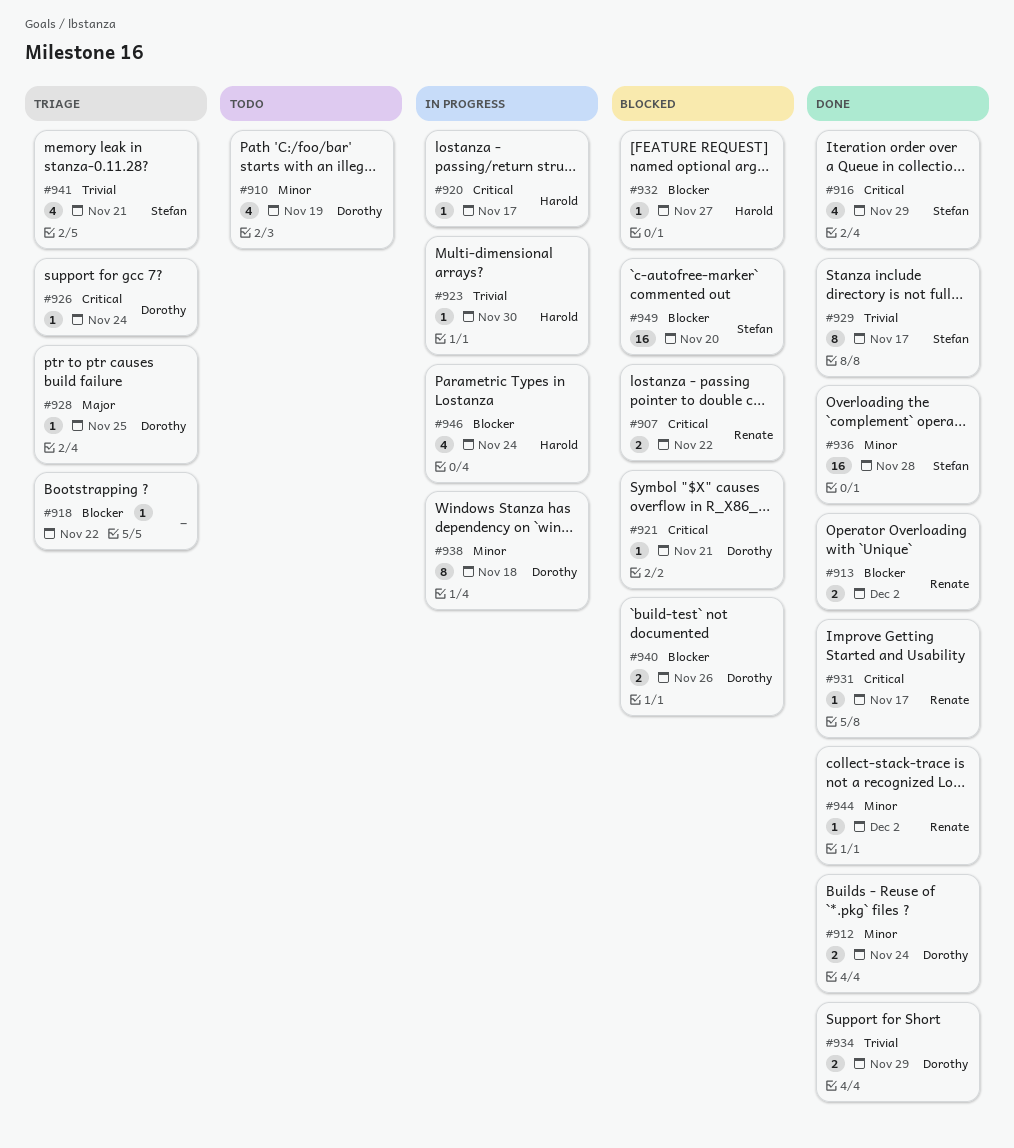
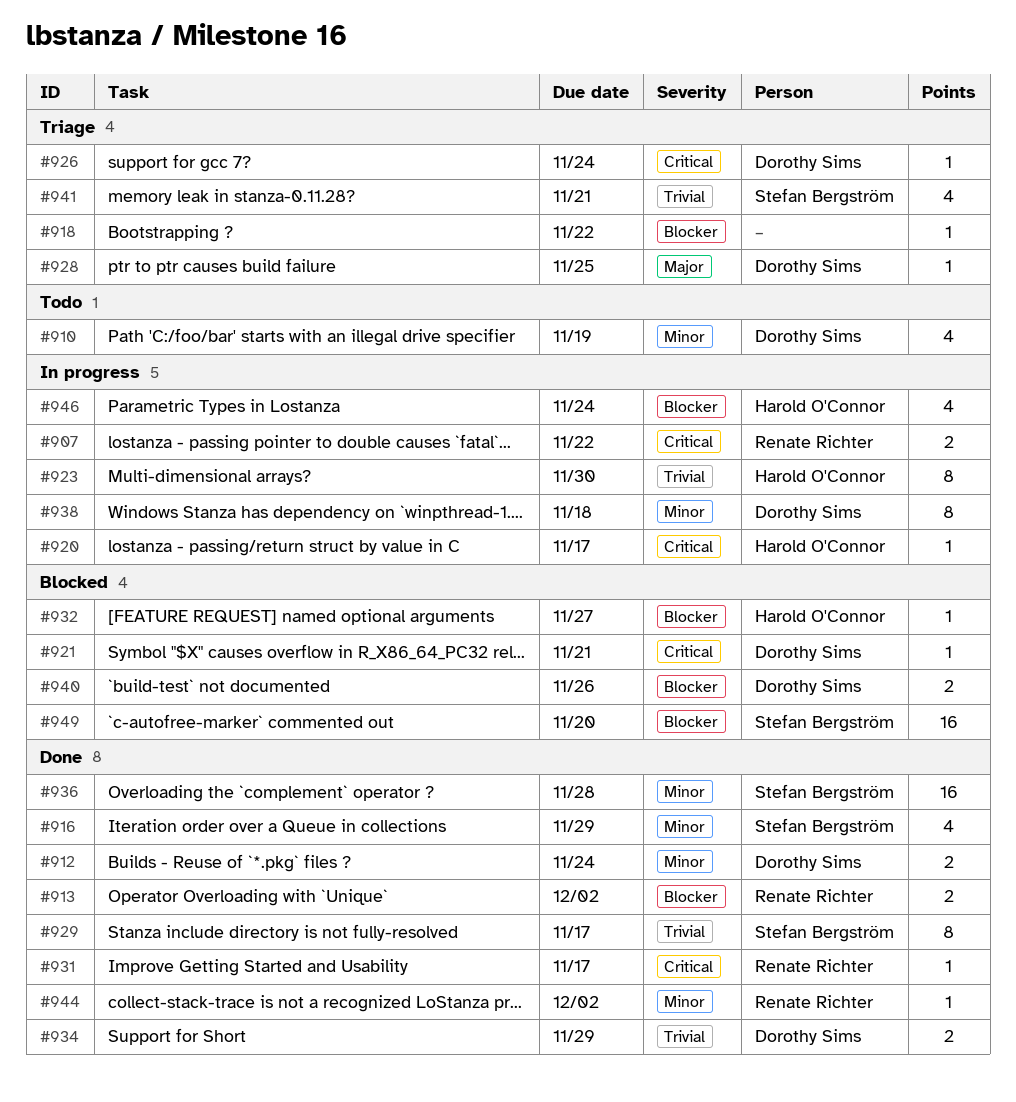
#907, status: Blocked -> In progress
#916, priority: Critical -> Minor
#923, estimate: 1 -> 8

